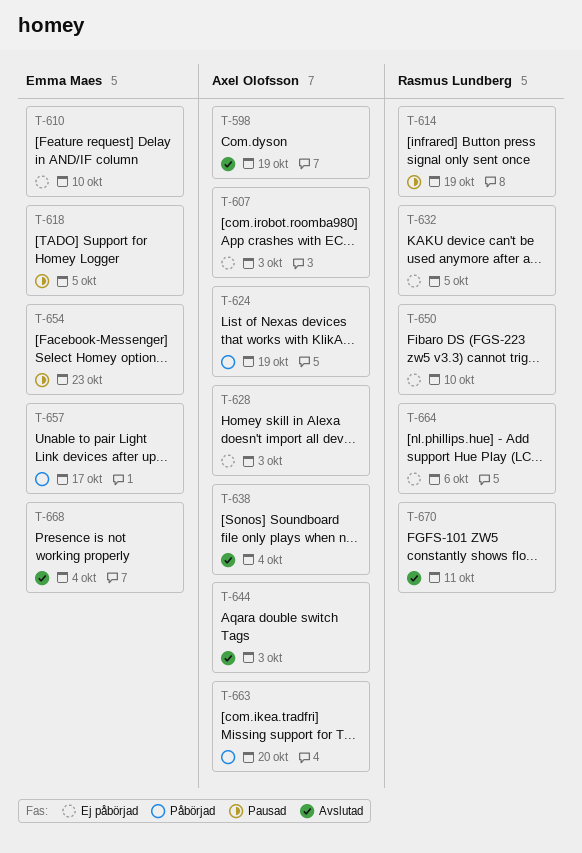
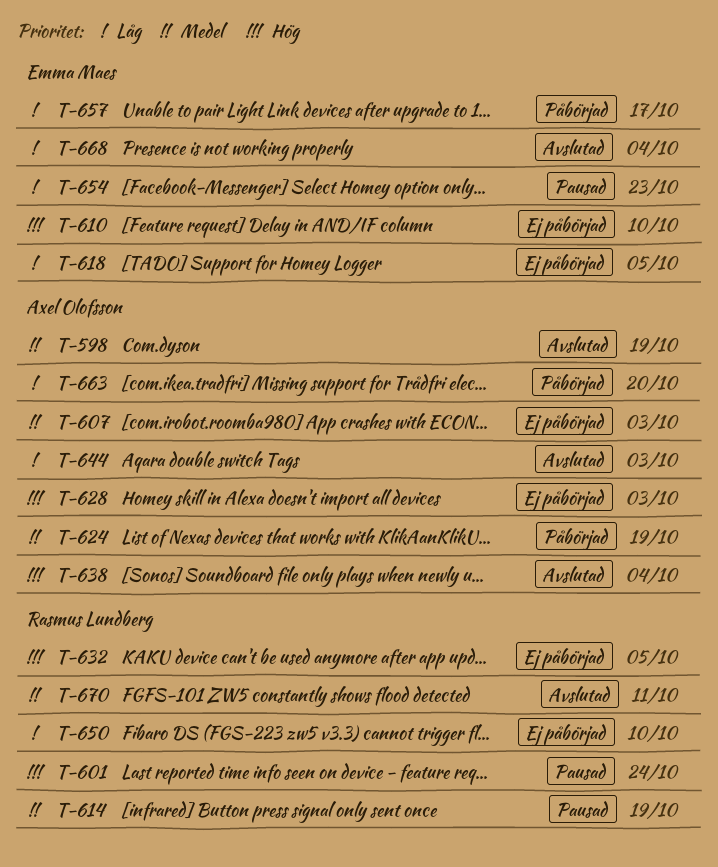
T-601: none -> present
T-618, status: Pausad -> Ej påbörjad
T-664: present -> none

